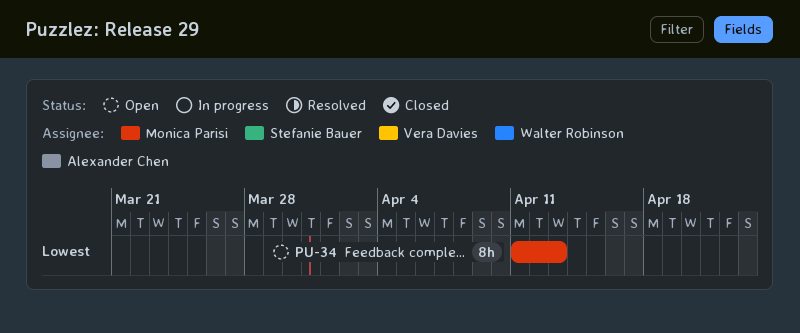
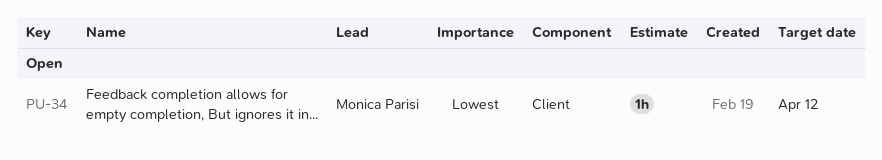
PU-34, estimate: 8h -> 1h
PU-34, due: Apr 13 -> Apr 12

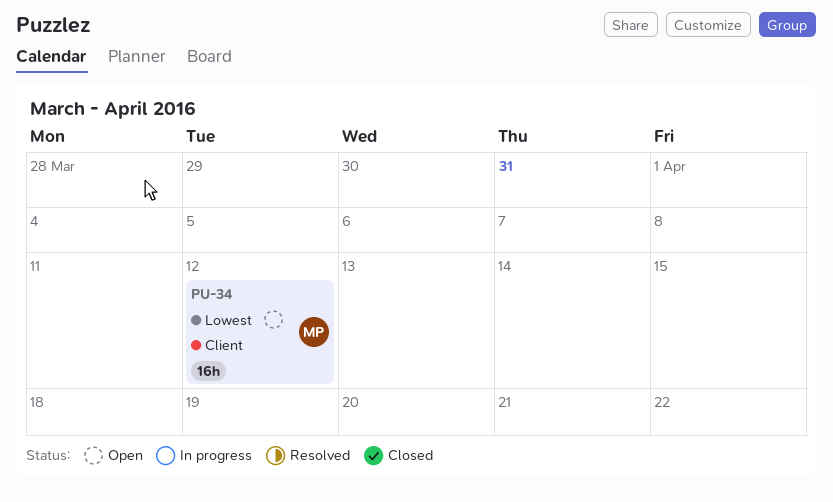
PU-34, estimate: 1h -> 16h

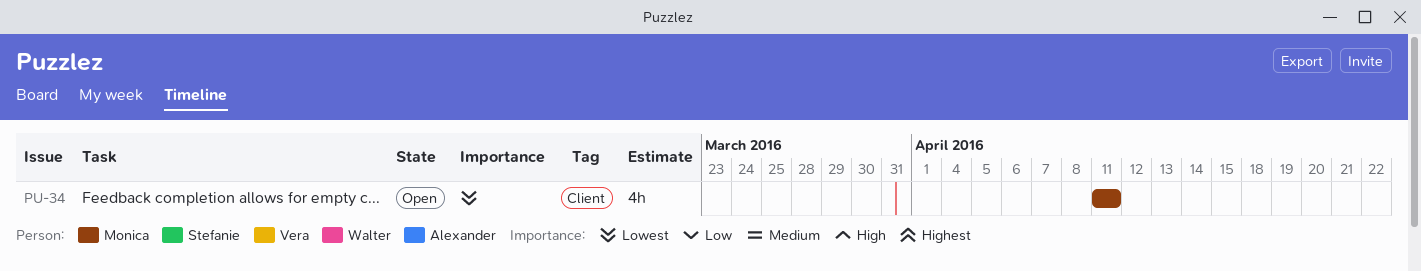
PU-34, estimate: 16h -> 4h
PU-34, due: Apr 12 -> Apr 11

